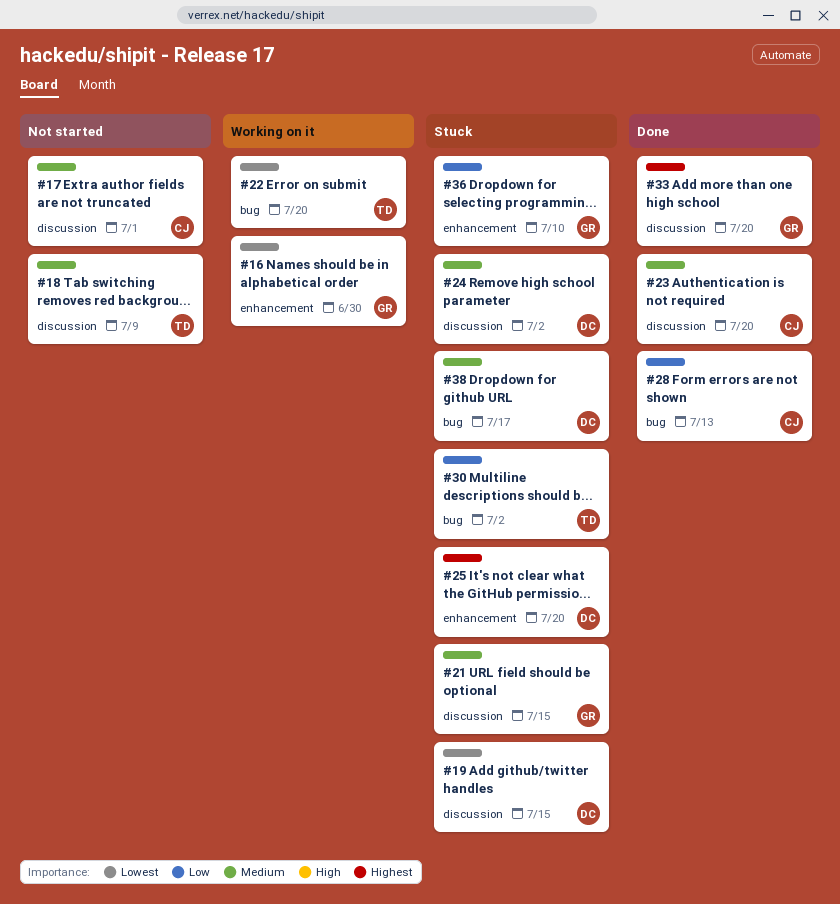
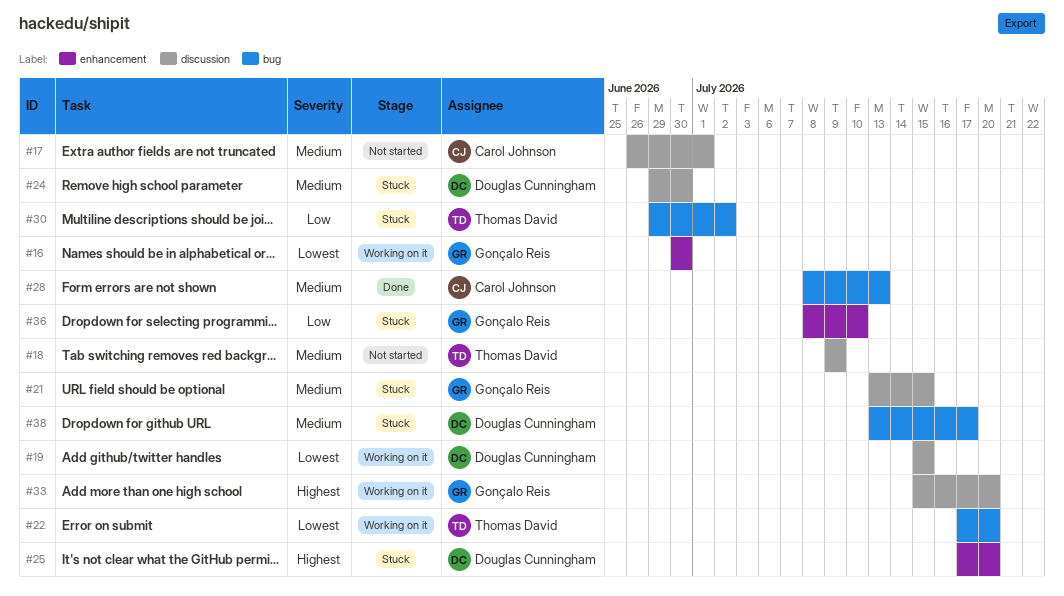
#19, status: Stuck -> Working on it
#23: present -> none
#24, due: Jul 2 -> Jun 30
#28, priority: Low -> Medium
#33, status: Done -> Working on it

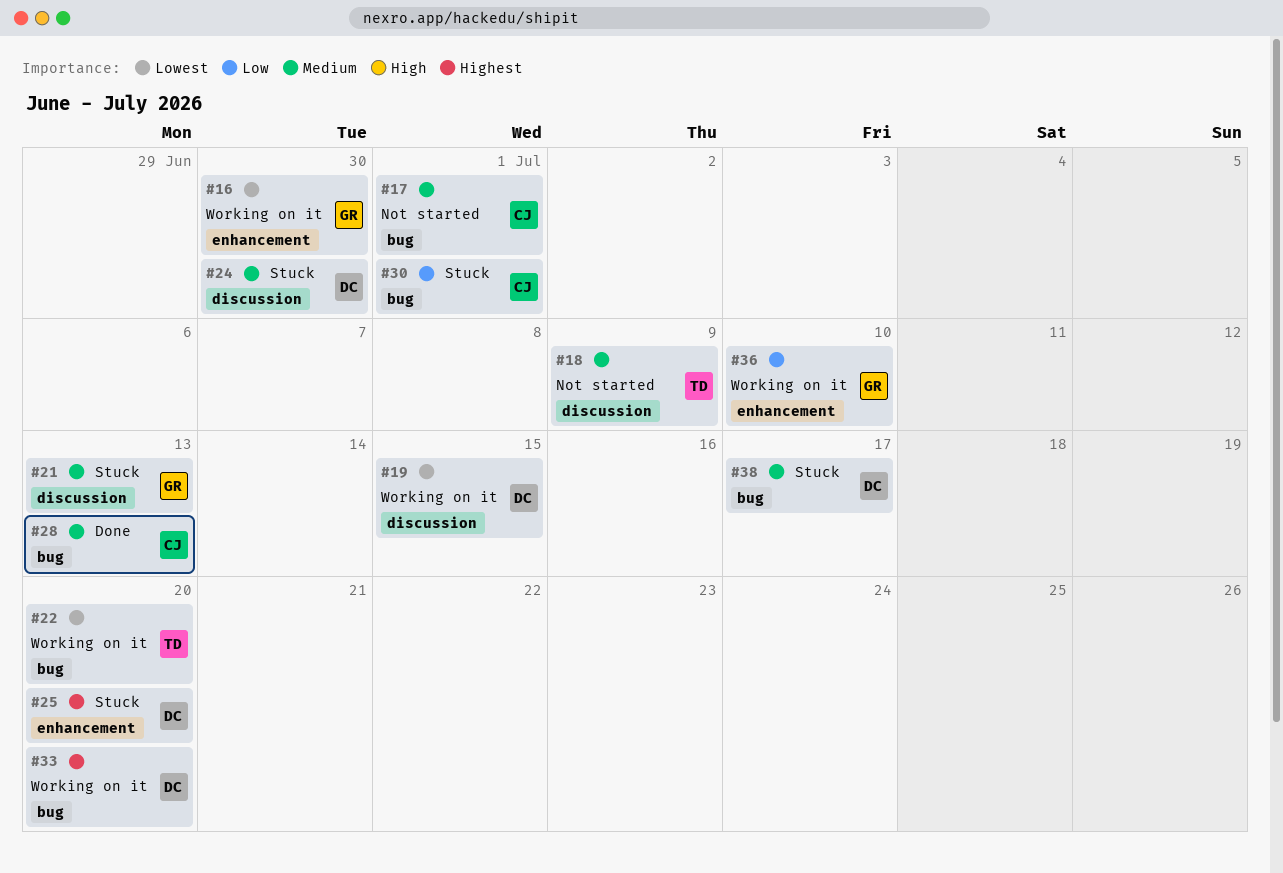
#17, label: discussion -> bug
#21, due: Jul 15 -> Jul 13
#30, owner: Thomas David -> Carol Johnson
#30, due: Jul 2 -> Jul 1
#33, owner: Gonçalo Reis -> Douglas Cunningham
#33, label: discussion -> bug
#36, status: Stuck -> Working on it

